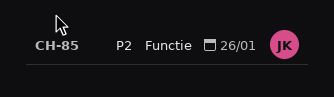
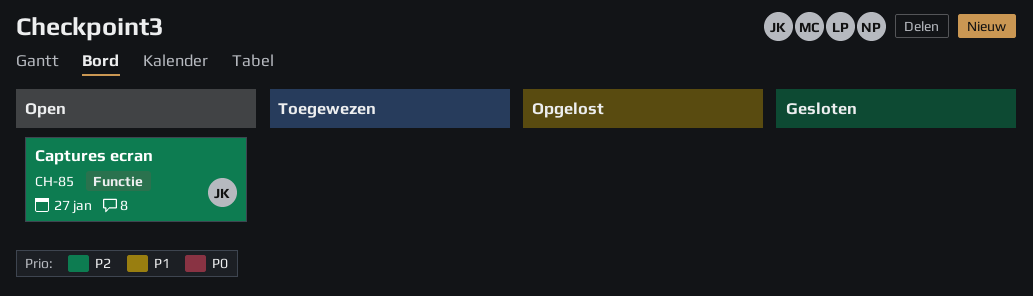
CH-85, due: Jan 26 -> Jan 27

